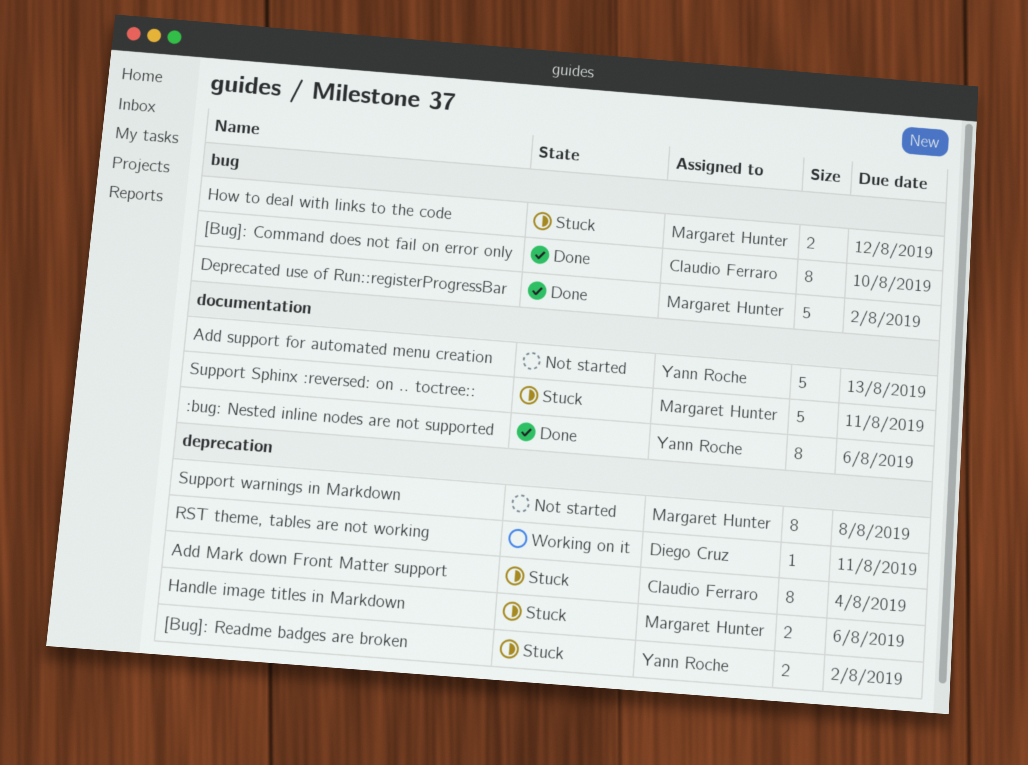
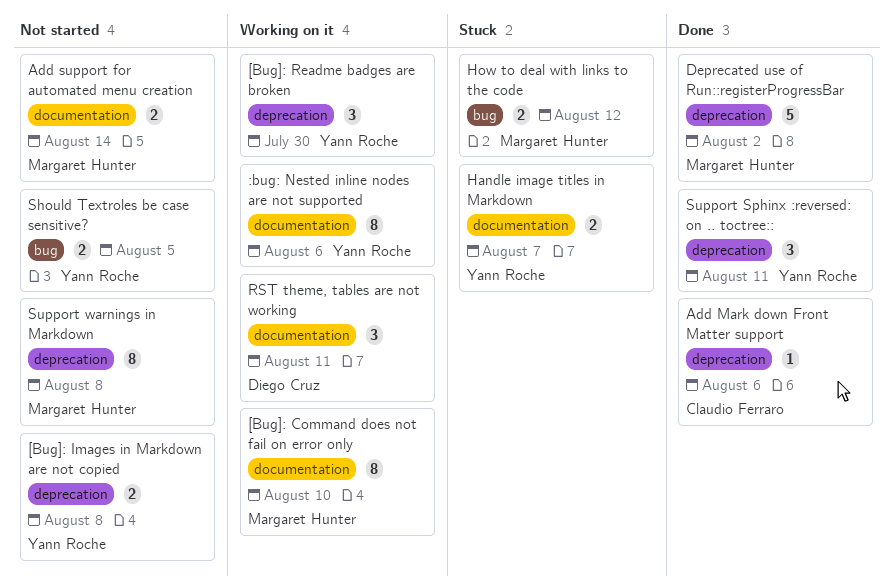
:bug: Nested inline nodes are not supported, status: Done -> Working on it
[Bug]: Command does not fail on error only, status: Done -> Working on it
[Bug]: Command does not fail on error only, owner: Claudio Ferraro -> Margaret Hunter
[Bug]: Command does not fail on error only, label: bug -> documentation
[Bug]: Images in Markdown are not copied: none -> present
[Bug]: Readme badges are broken, status: Stuck -> Working on it
[Bug]: Readme badges are broken, estimate: 2 -> 3
[Bug]: Readme badges are broken, due: Aug 2 -> Jul 30
Add Mark down Front Matter support, status: Stuck -> Done
Add Mark down Front Matter support, estimate: 8 -> 1
Add Mark down Front Matter support, due: Aug 4 -> Aug 6
Add support for automated menu creation, owner: Yann Roche -> Margaret Hunter
Add support for automated menu creation, estimate: 5 -> 2
Add support for automated menu creation, due: Aug 13 -> Aug 14
Deprecated use of Run::registerProgressBar, label: bug -> deprecation
Handle image titles in Markdown, owner: Margaret Hunter -> Yann Roche
Handle image titles in Markdown, label: deprecation -> documentation
Handle image titles in Markdown, due: Aug 6 -> Aug 7
RST theme, tables are not working, label: deprecation -> documentation
RST theme, tables are not working, estimate: 1 -> 3
Should Textroles be case sensitive?: none -> present
Support Sphinx :reversed: on .. toctree::, status: Stuck -> Done
Support Sphinx :reversed: on .. toctree::, owner: Margaret Hunter -> Yann Roche
Support Sphinx :reversed: on .. toctree::, label: documentation -> deprecation
Support Sphinx :reversed: on .. toctree::, estimate: 5 -> 3

